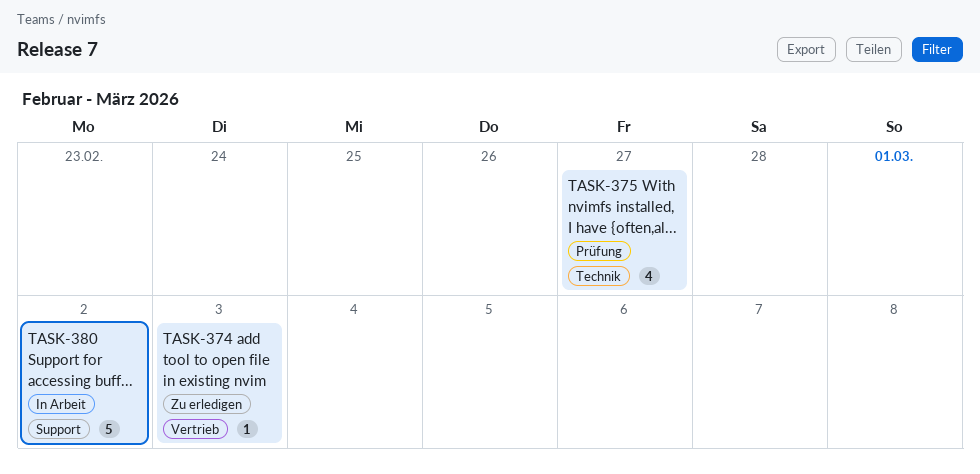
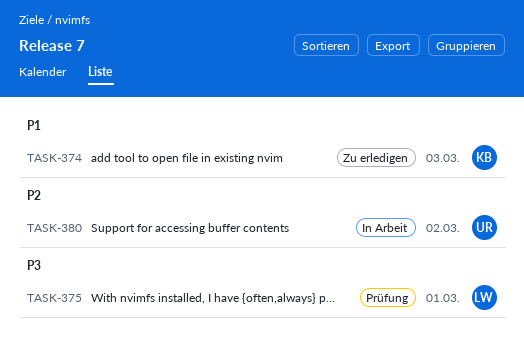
TASK-375, due: Feb 27 -> Mar 1

